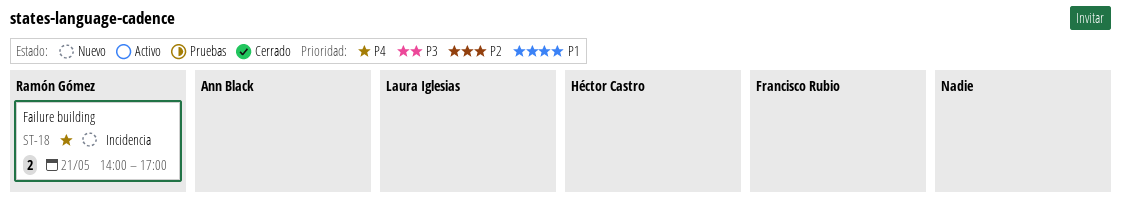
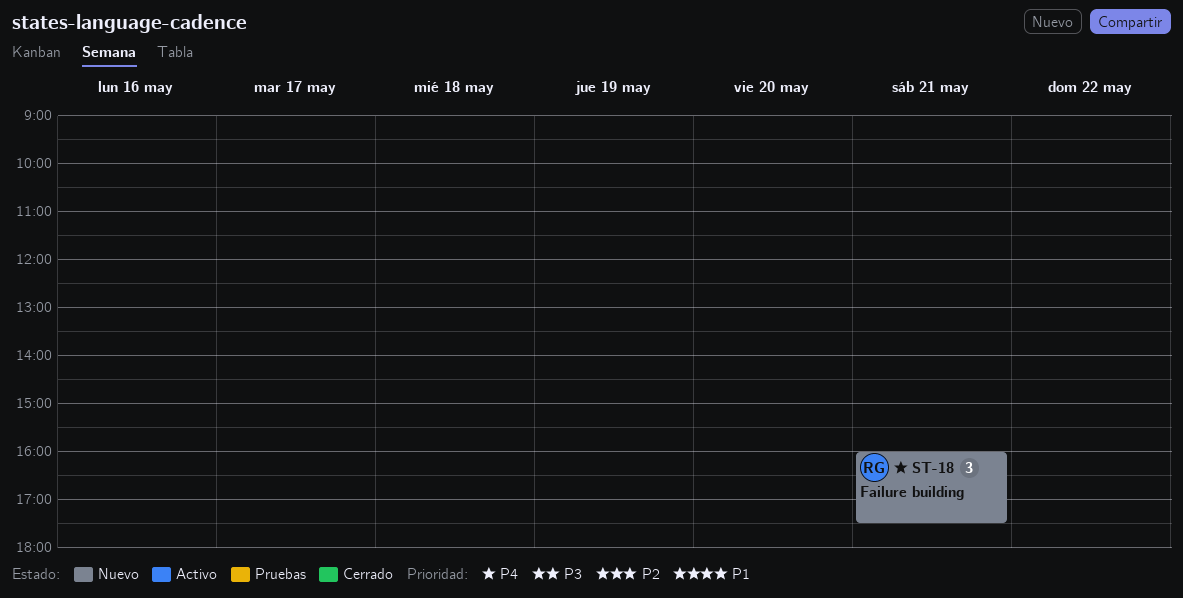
ST-18, estimate: 2 -> 3
ST-18, begins: 14:00 -> 16:00
ST-18, ends: 17:00 -> 17:30

